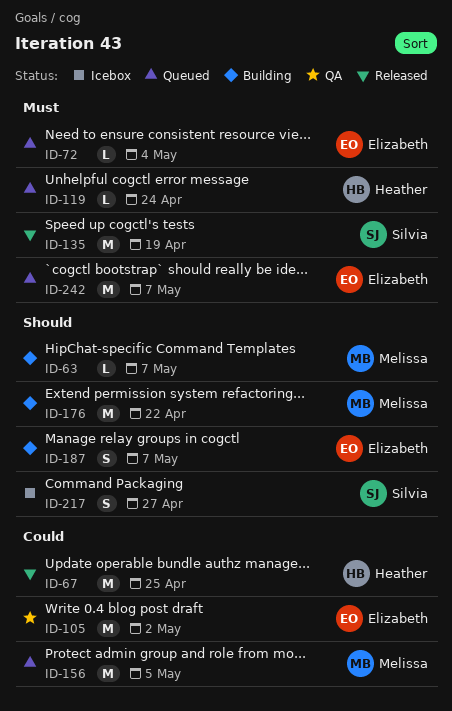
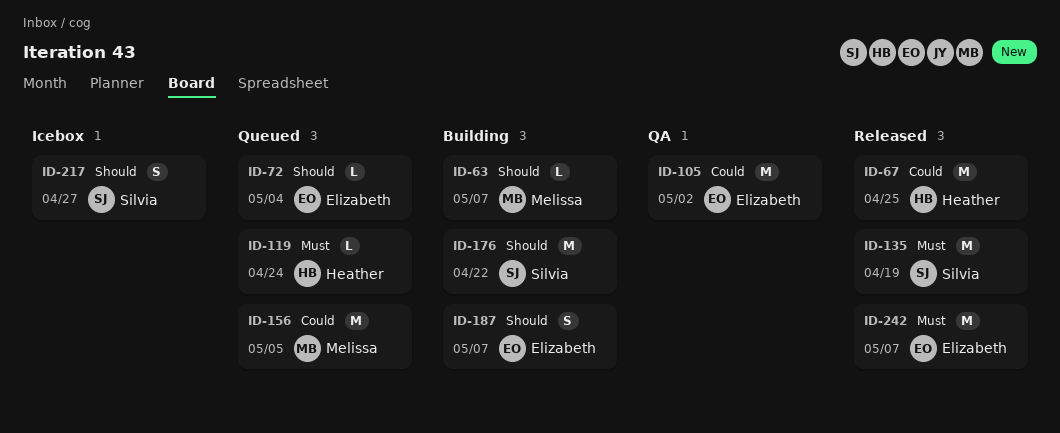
ID-72, priority: Must -> Should
ID-176, owner: Melissa -> Silvia
ID-242, status: Queued -> Released

